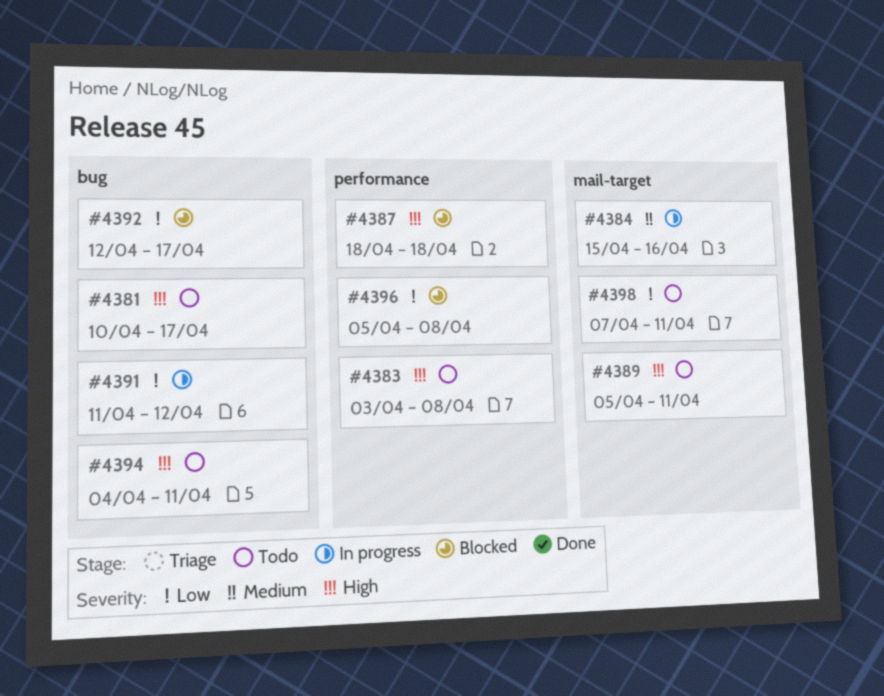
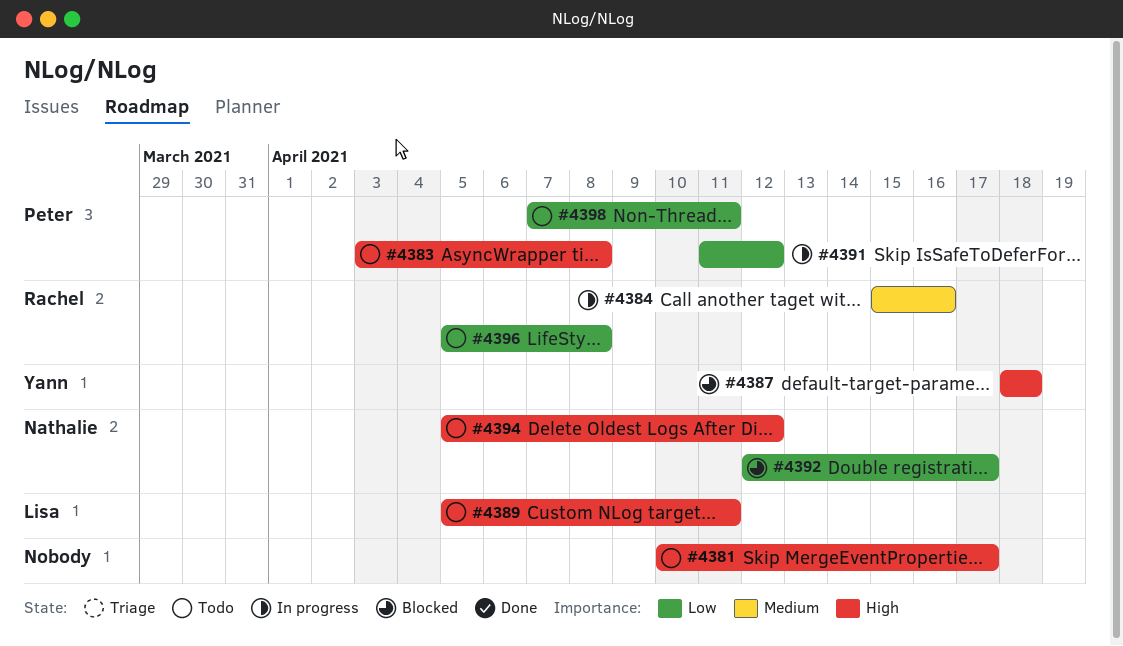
#4394, start: Apr 4 -> Apr 5
#4394, due: Apr 11 -> Apr 12
#4396, status: Blocked -> Todo

